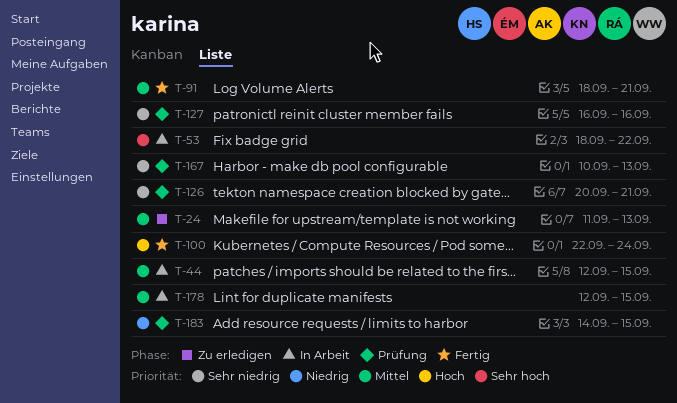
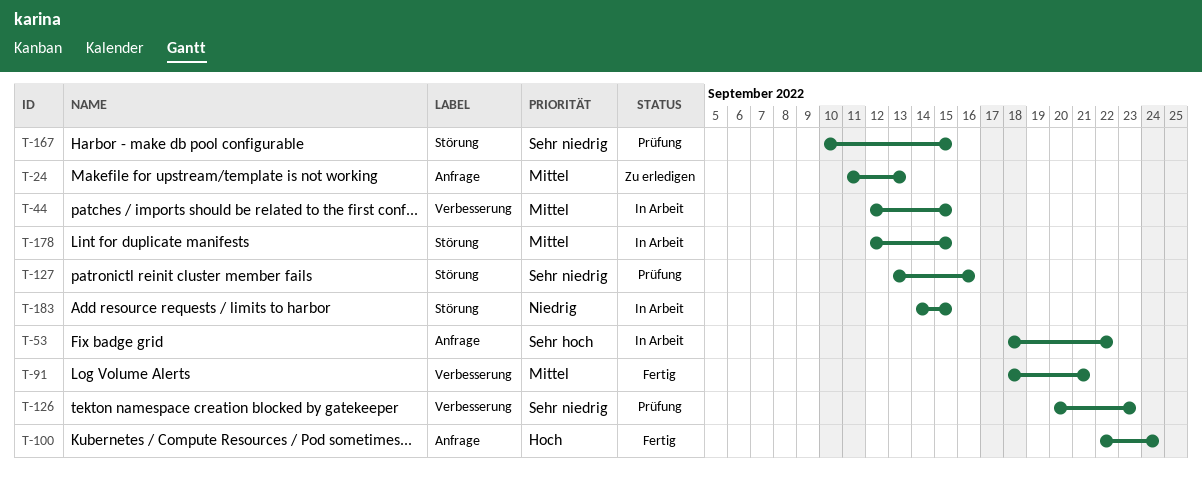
T-126, due: Sep 21 -> Sep 23
T-127, start: Sep 16 -> Sep 13
T-167, due: Sep 13 -> Sep 15
T-183, status: Prüfung -> In Arbeit

